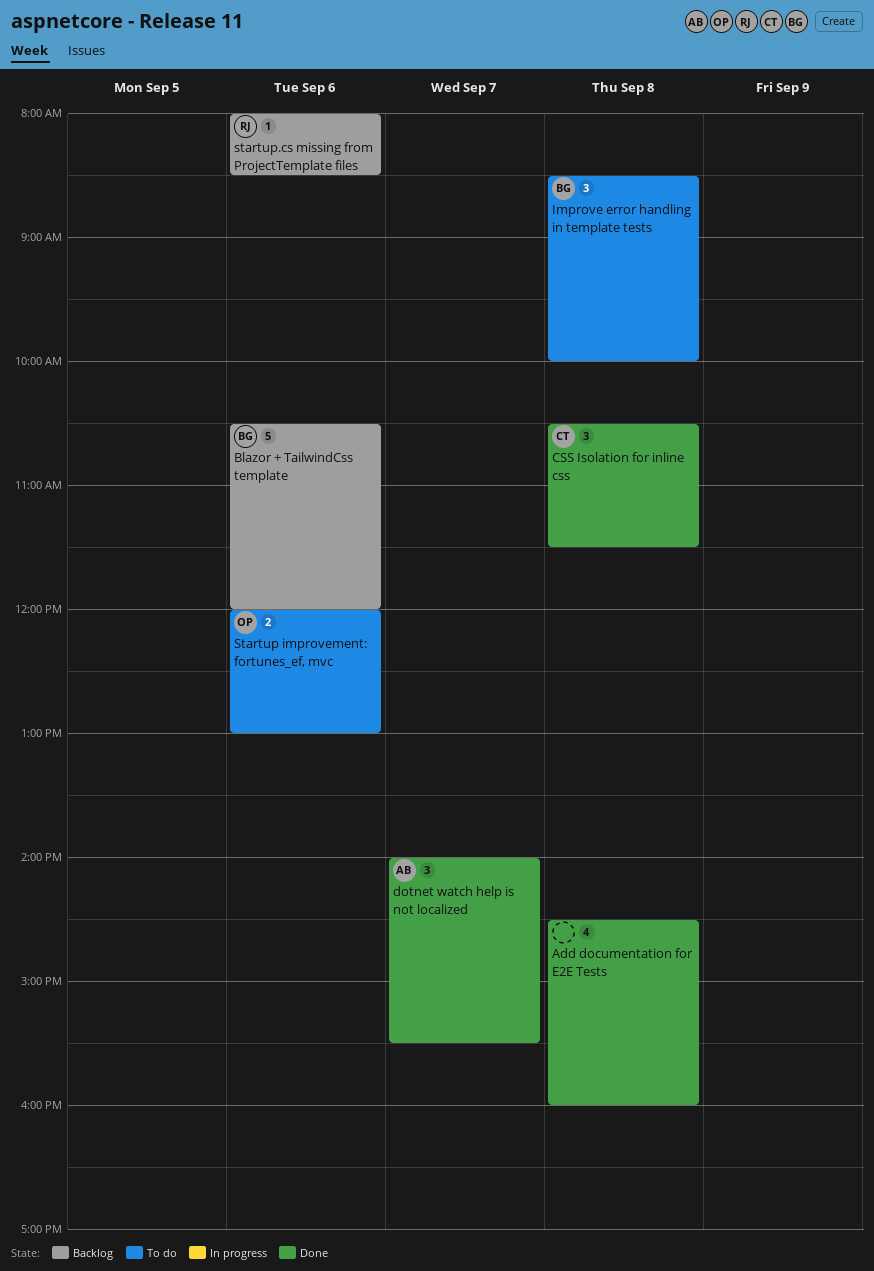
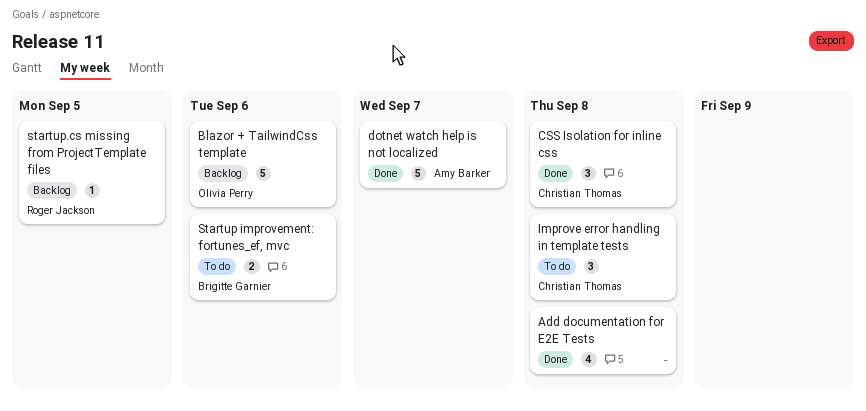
Blazor + TailwindCss template, owner: Brigitte Garnier -> Olivia Perry
dotnet watch help is not localized, estimate: 3 -> 5
Improve error handling in template tests, owner: Brigitte Garnier -> Christian Thomas
Startup improvement: fortunes_ef, mvc, owner: Olivia Perry -> Brigitte Garnier
startup.cs missing from ProjectTemplate files, day: Sep 6 -> Sep 5

